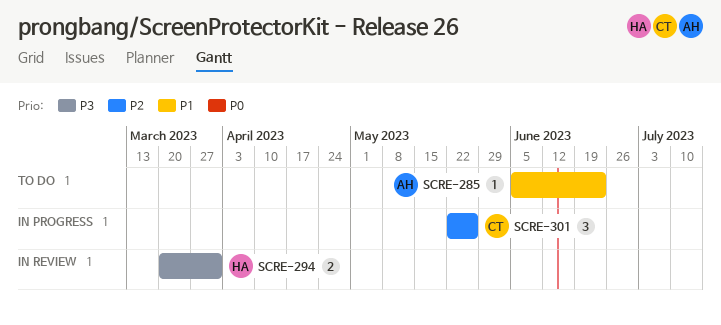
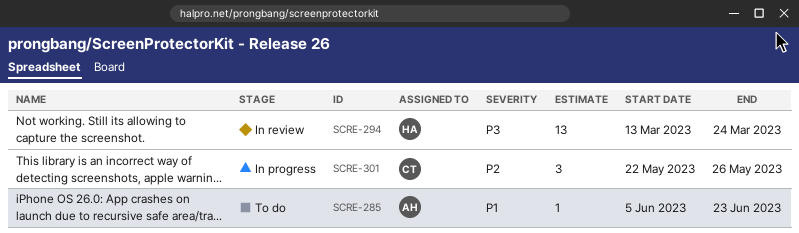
SCRE-294, estimate: 2 -> 13
SCRE-294, start: Mar 20 -> Mar 13
SCRE-294, due: Mar 31 -> Mar 24

